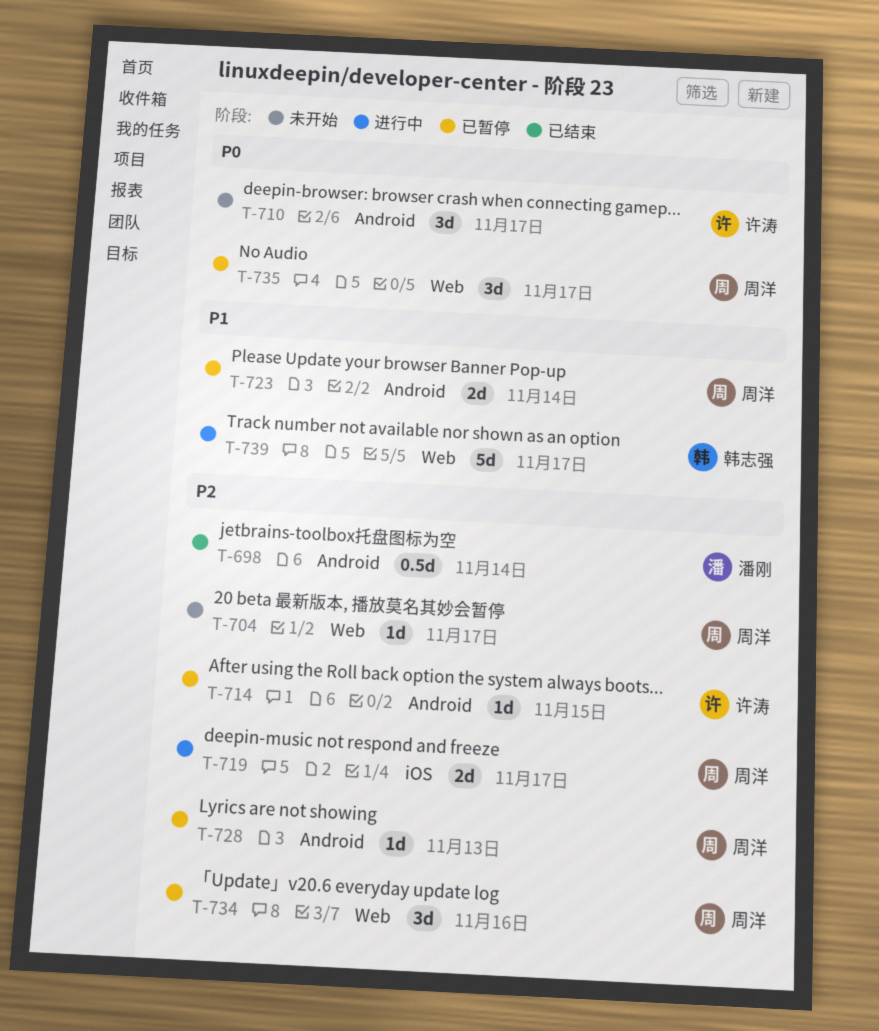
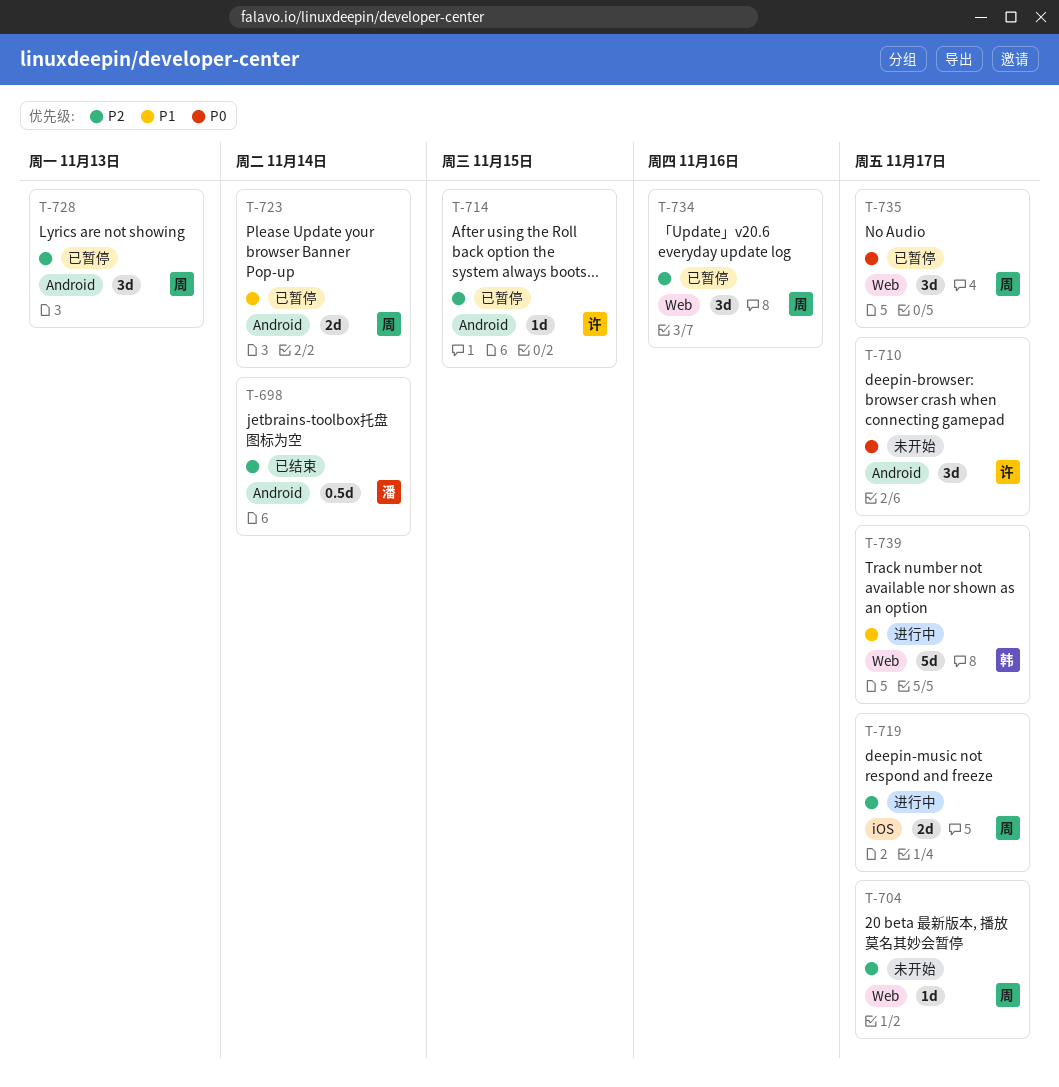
T-728, estimate: 1d -> 3d

